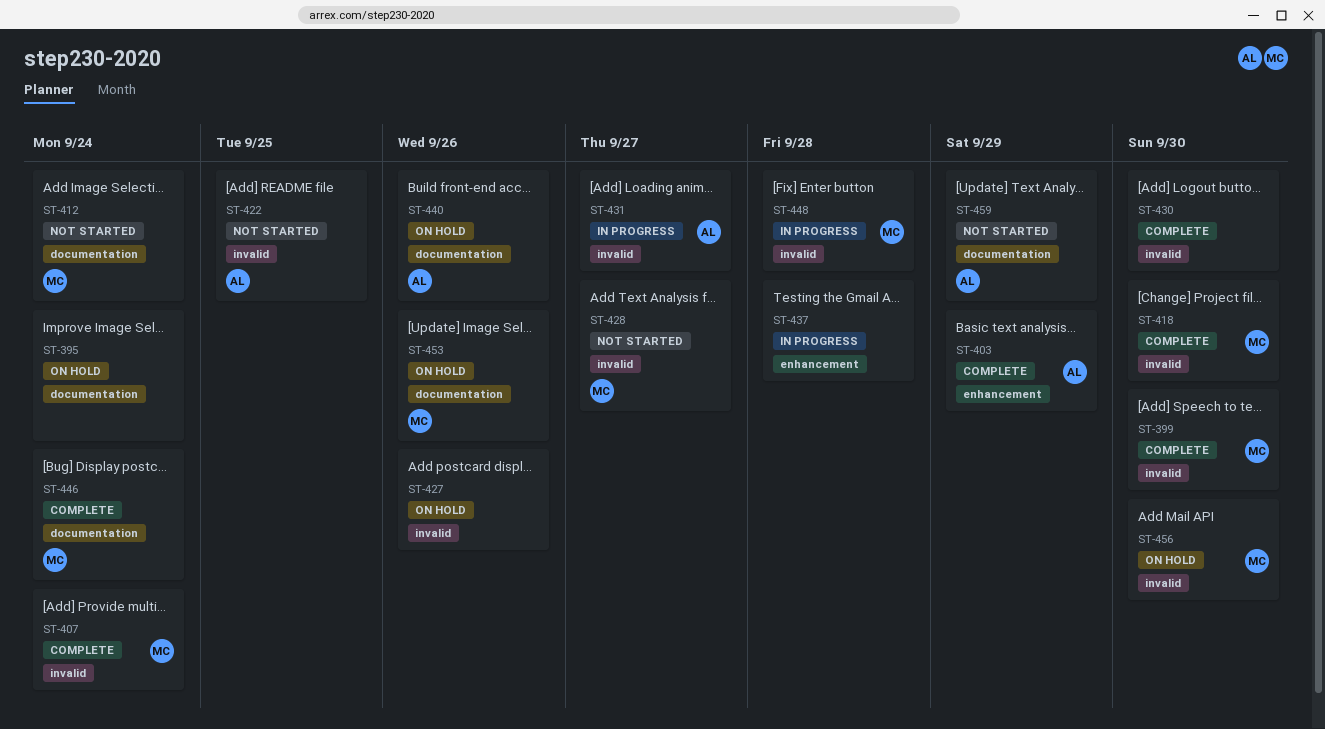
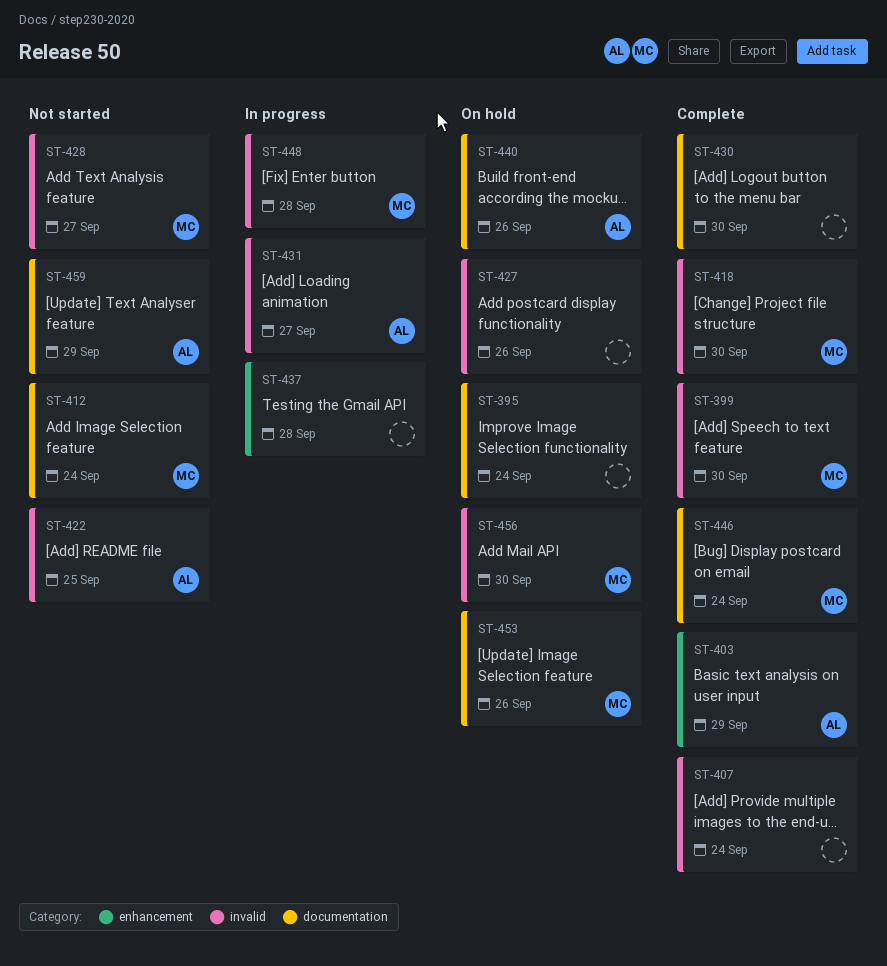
ST-407, owner: MC -> none
ST-430, label: invalid -> documentation

